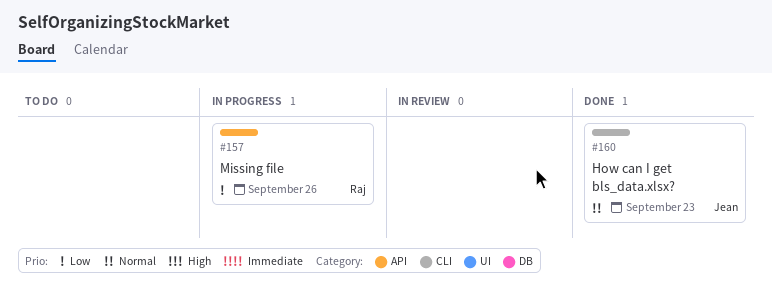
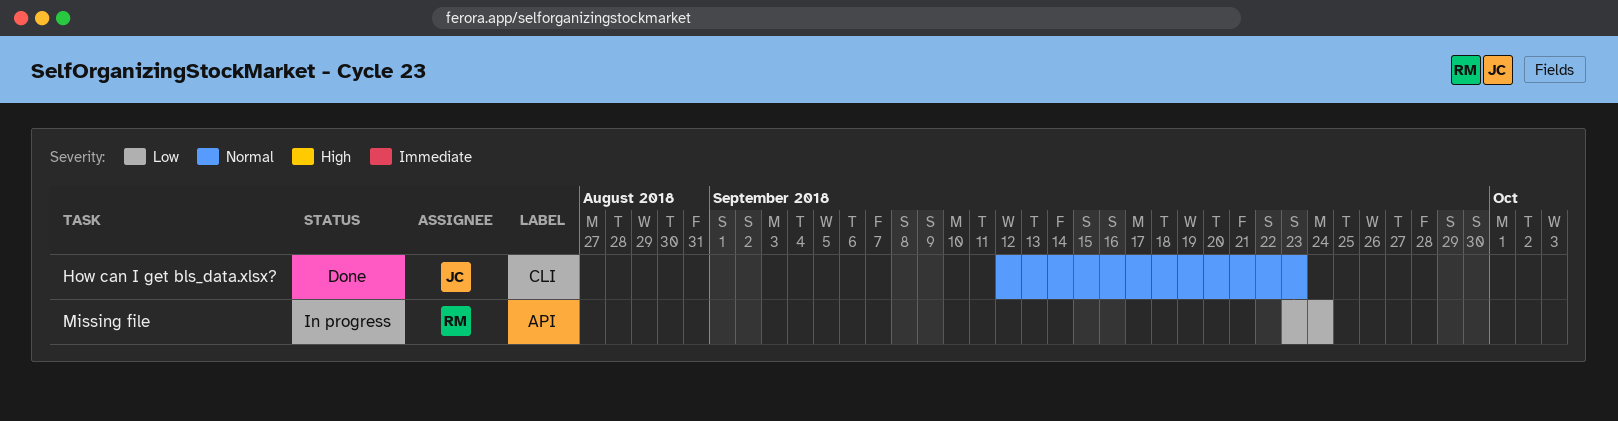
Missing file, due: Sep 26 -> Sep 24

